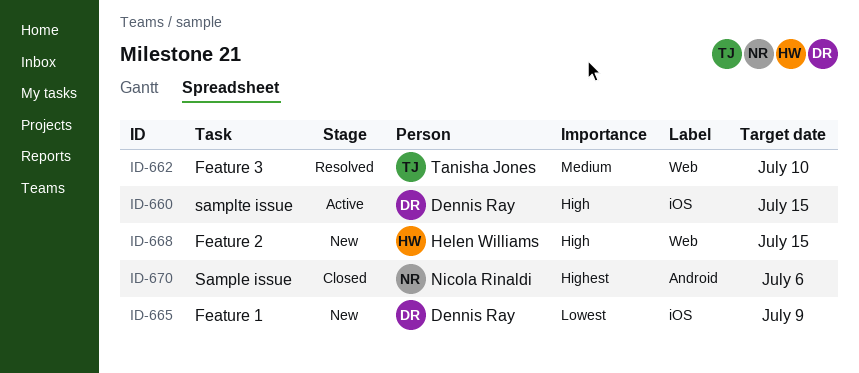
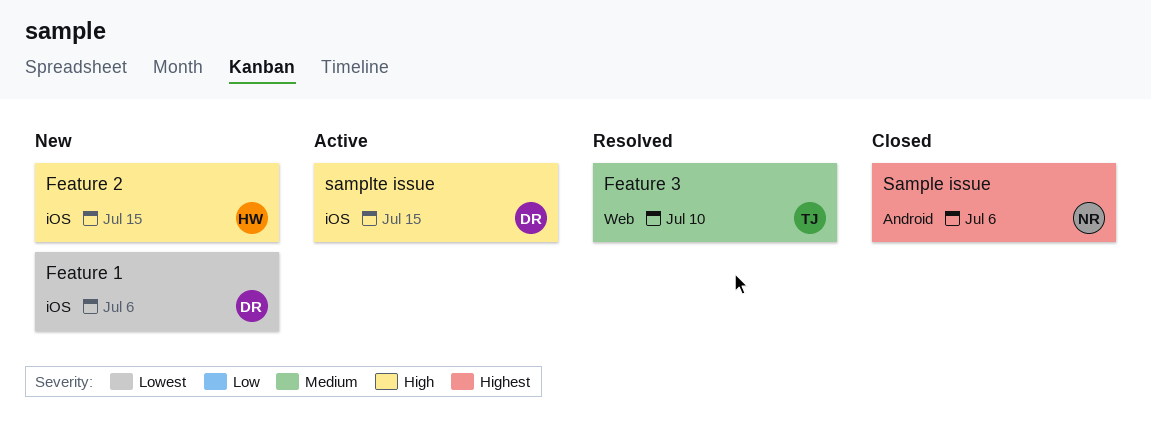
Feature 1, due: Jul 9 -> Jul 6
Feature 2, label: Web -> iOS

